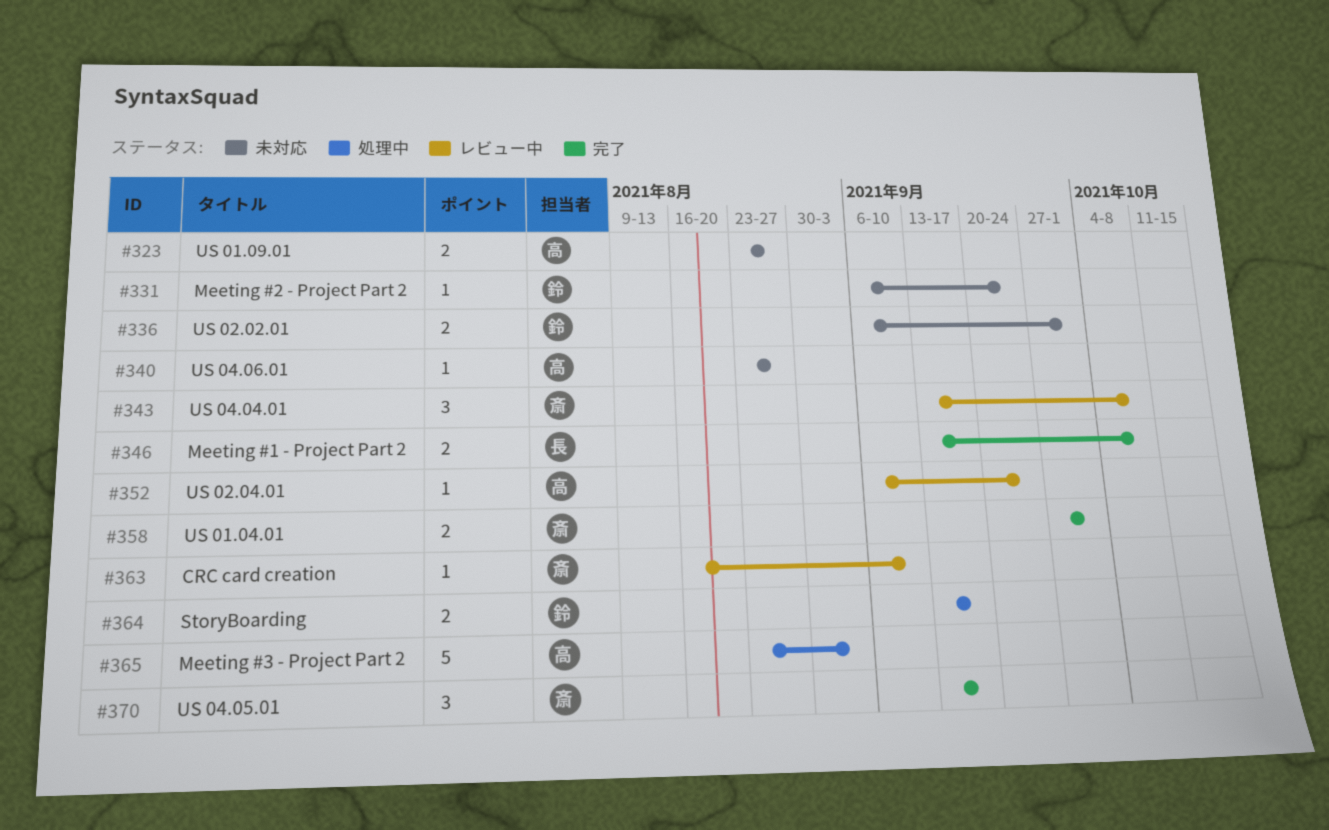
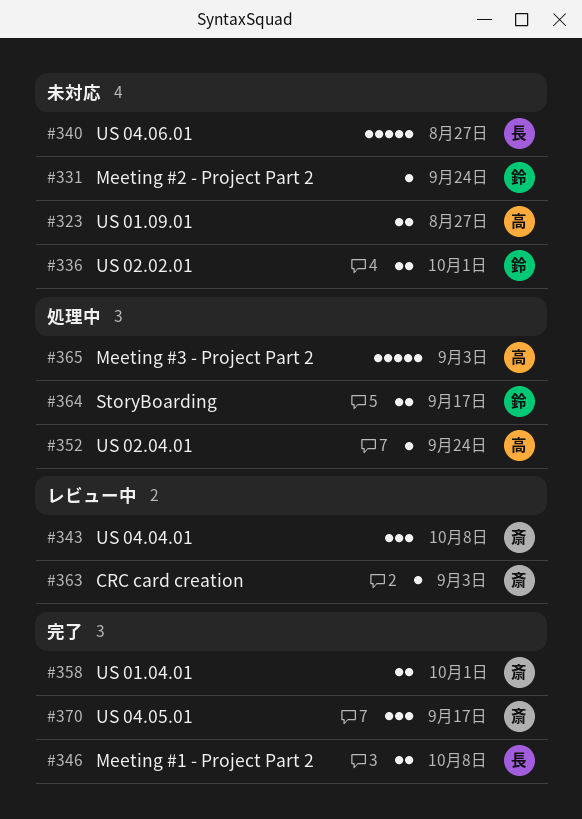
#340, owner: 高 -> 長
#340, estimate: 1 -> 5
#352, status: レビュー中 -> 処理中
#363, due: Sep 10 -> Sep 3

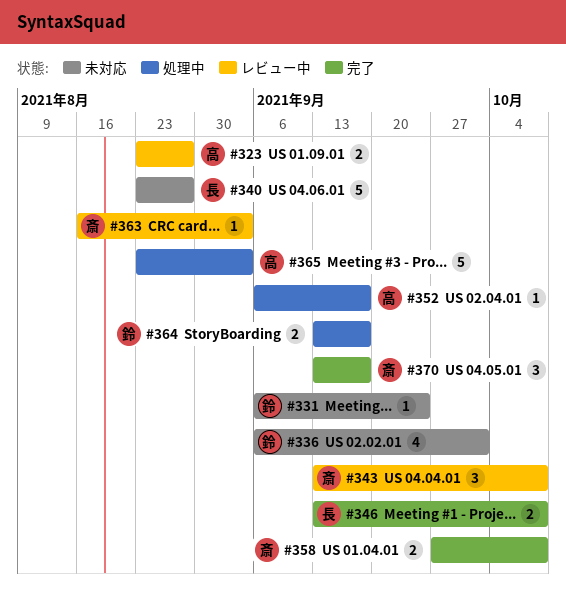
#323, status: 未対応 -> レビュー中
#336, estimate: 2 -> 4
#352, due: Sep 24 -> Sep 17
#358, due: Oct 1 -> Oct 8

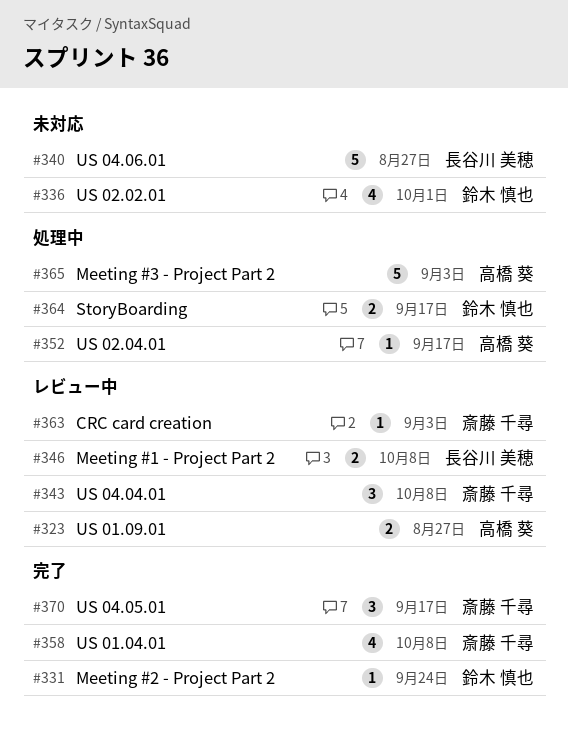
#331, status: 未対応 -> 完了
#346, status: 完了 -> レビュー中
#358, estimate: 2 -> 4

